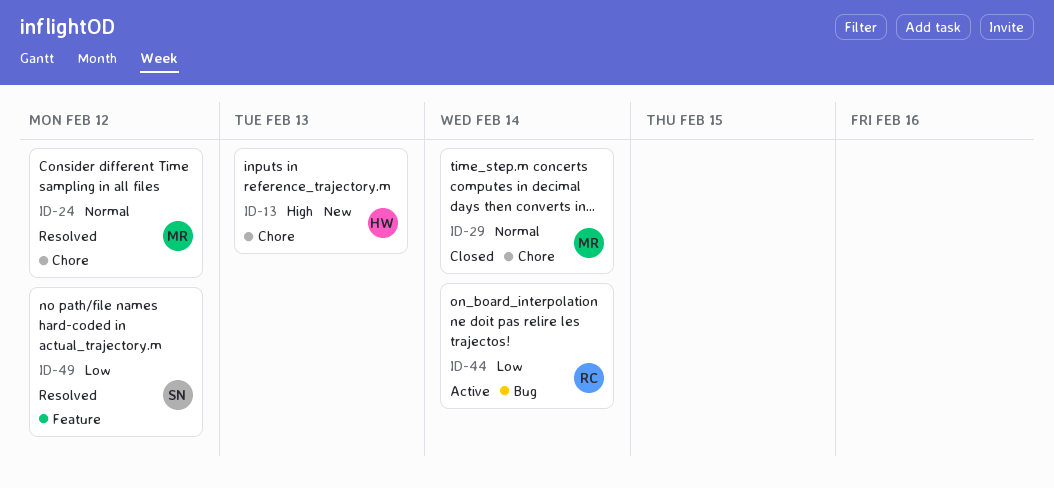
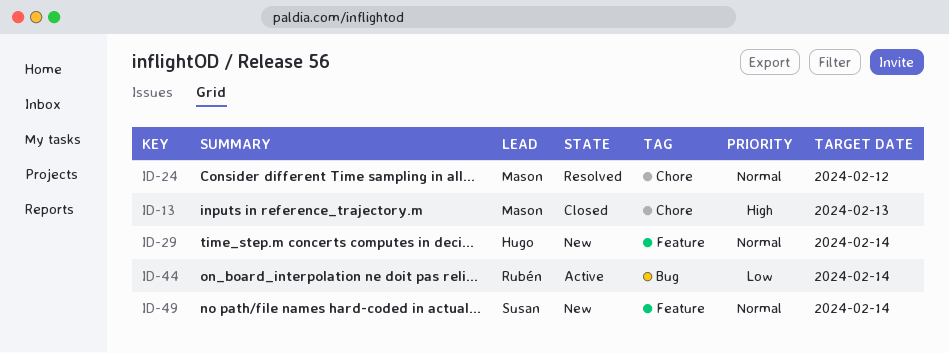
ID-13, status: New -> Closed
ID-13, owner: Hugo -> Mason
ID-29, status: Closed -> New
ID-29, owner: Mason -> Hugo
ID-29, label: Chore -> Feature
ID-49, status: Resolved -> New
ID-49, priority: Low -> Normal
ID-49, due: Feb 12 -> Feb 14

